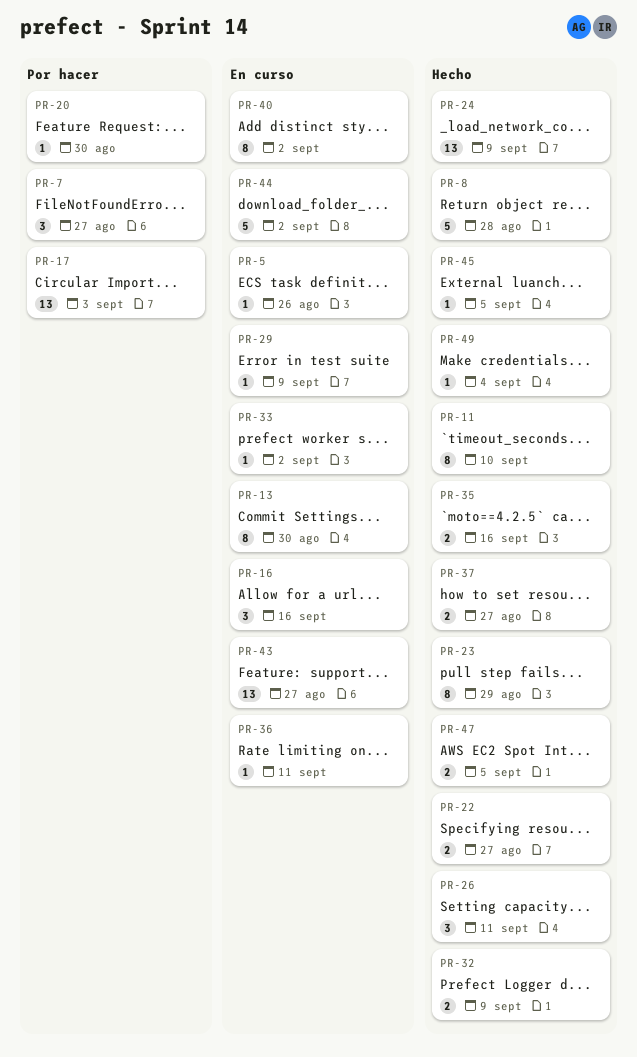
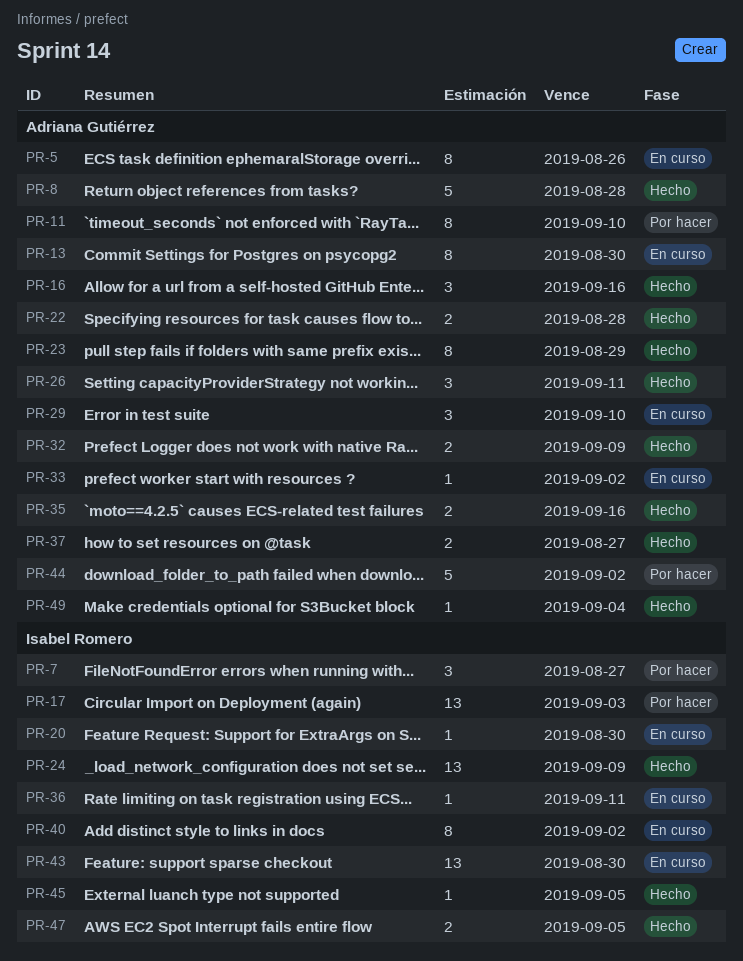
PR-5, estimate: 1 -> 8
PR-11, status: Hecho -> Por hacer
PR-16, status: En curso -> Hecho
PR-20, status: Por hacer -> En curso
PR-22, due: Aug 27 -> Aug 28
PR-29, estimate: 1 -> 3
PR-29, due: Sep 9 -> Sep 10
PR-43, due: Aug 27 -> Aug 30
PR-44, status: En curso -> Por hacer

